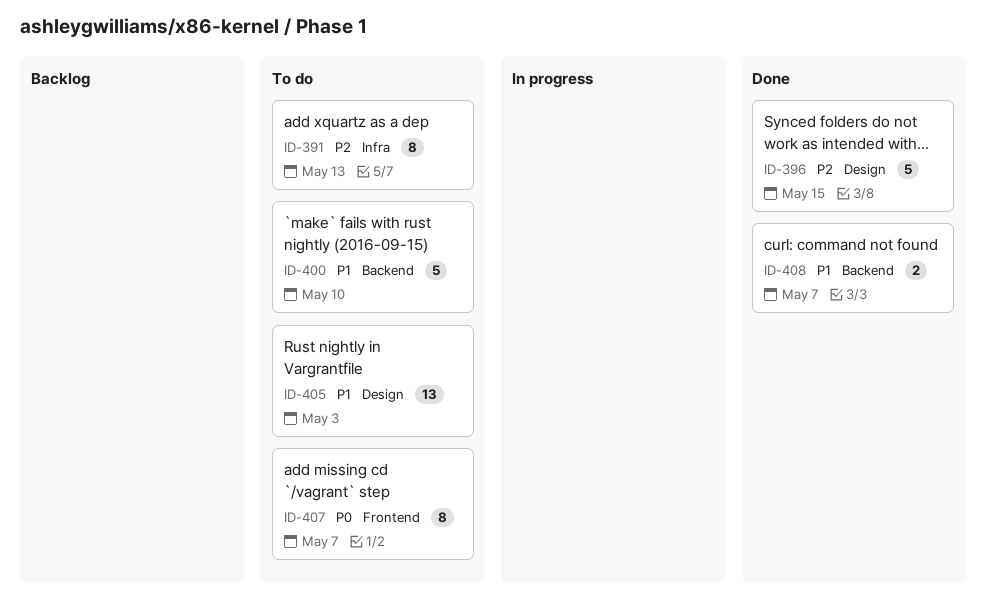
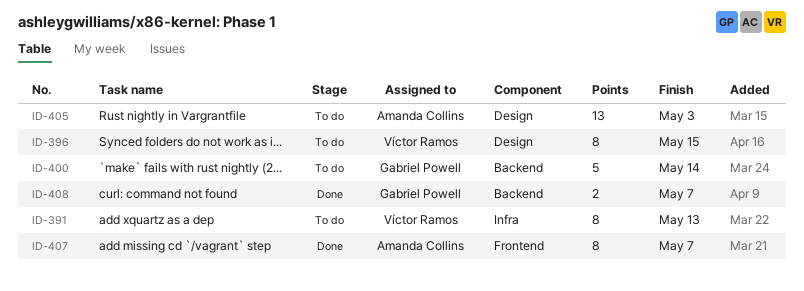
ID-396, status: Done -> To do
ID-396, estimate: 5 -> 8
ID-400, due: May 10 -> May 14
ID-407, status: To do -> Done

